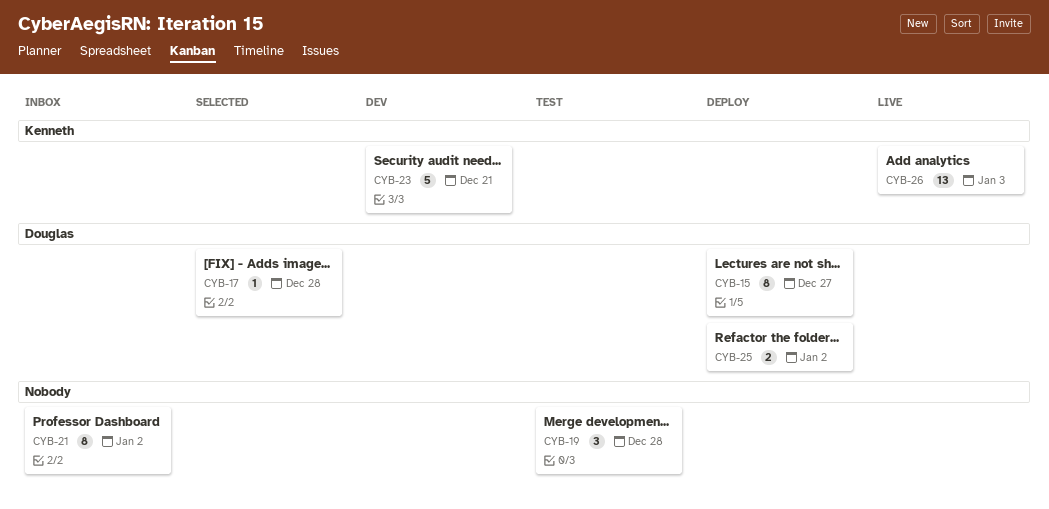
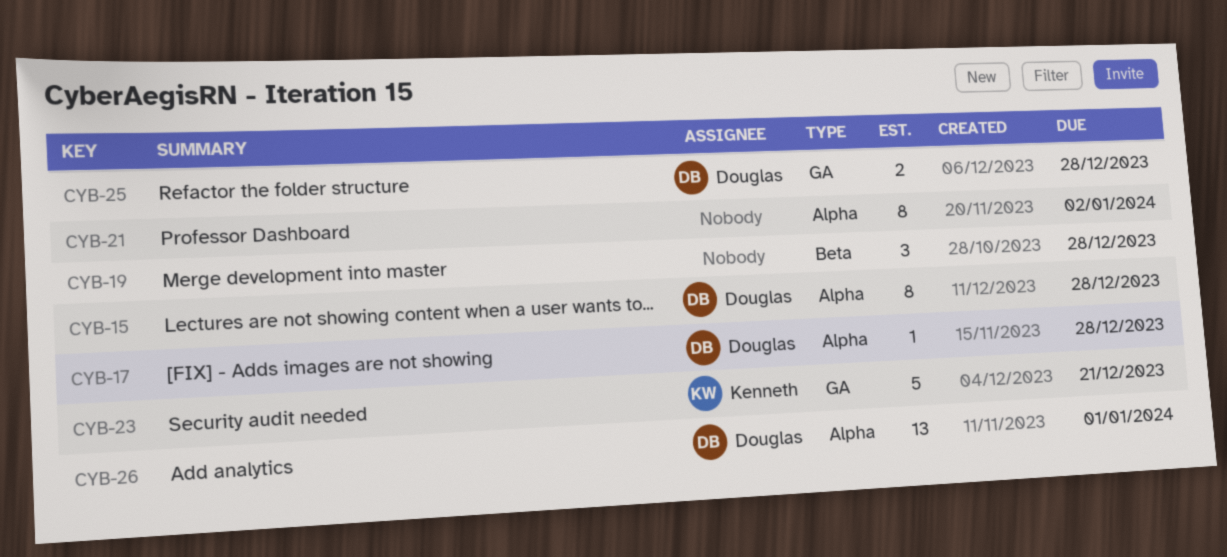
CYB-15, due: Dec 27 -> Dec 28
CYB-25, due: Jan 2 -> Dec 28
CYB-26, owner: Kenneth -> Douglas
CYB-26, due: Jan 3 -> Jan 1

